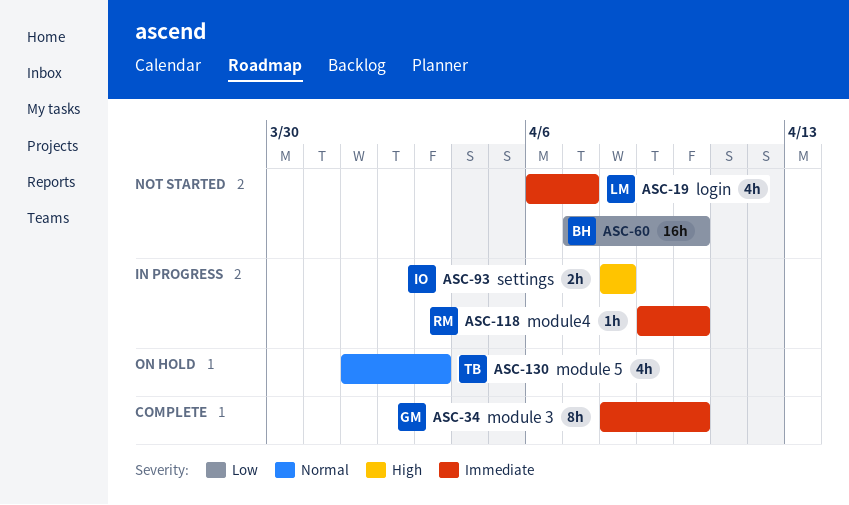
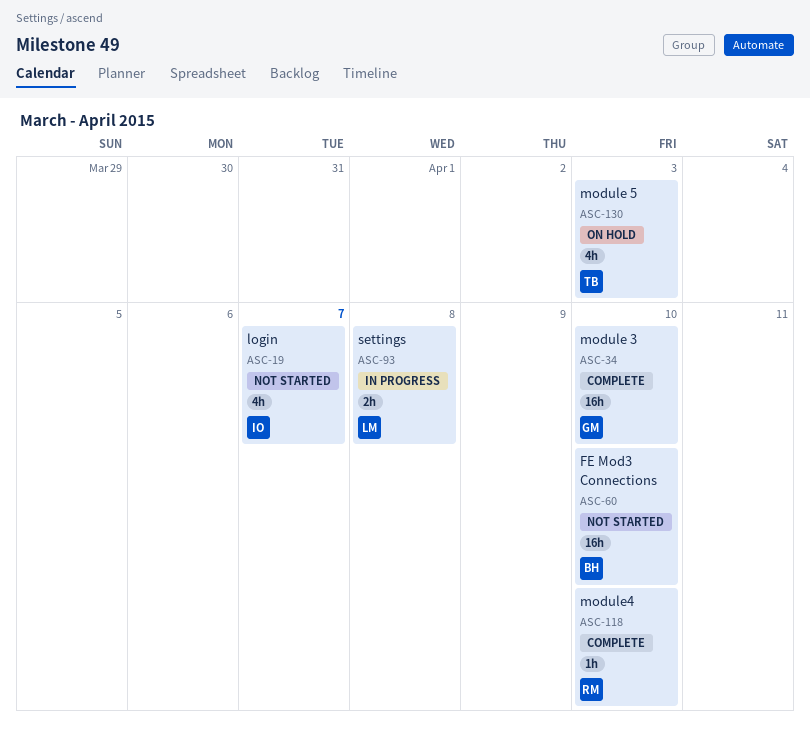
ASC-19, owner: LM -> IO
ASC-34, estimate: 8h -> 16h
ASC-93, owner: IO -> LM
ASC-118, status: In progress -> Complete

